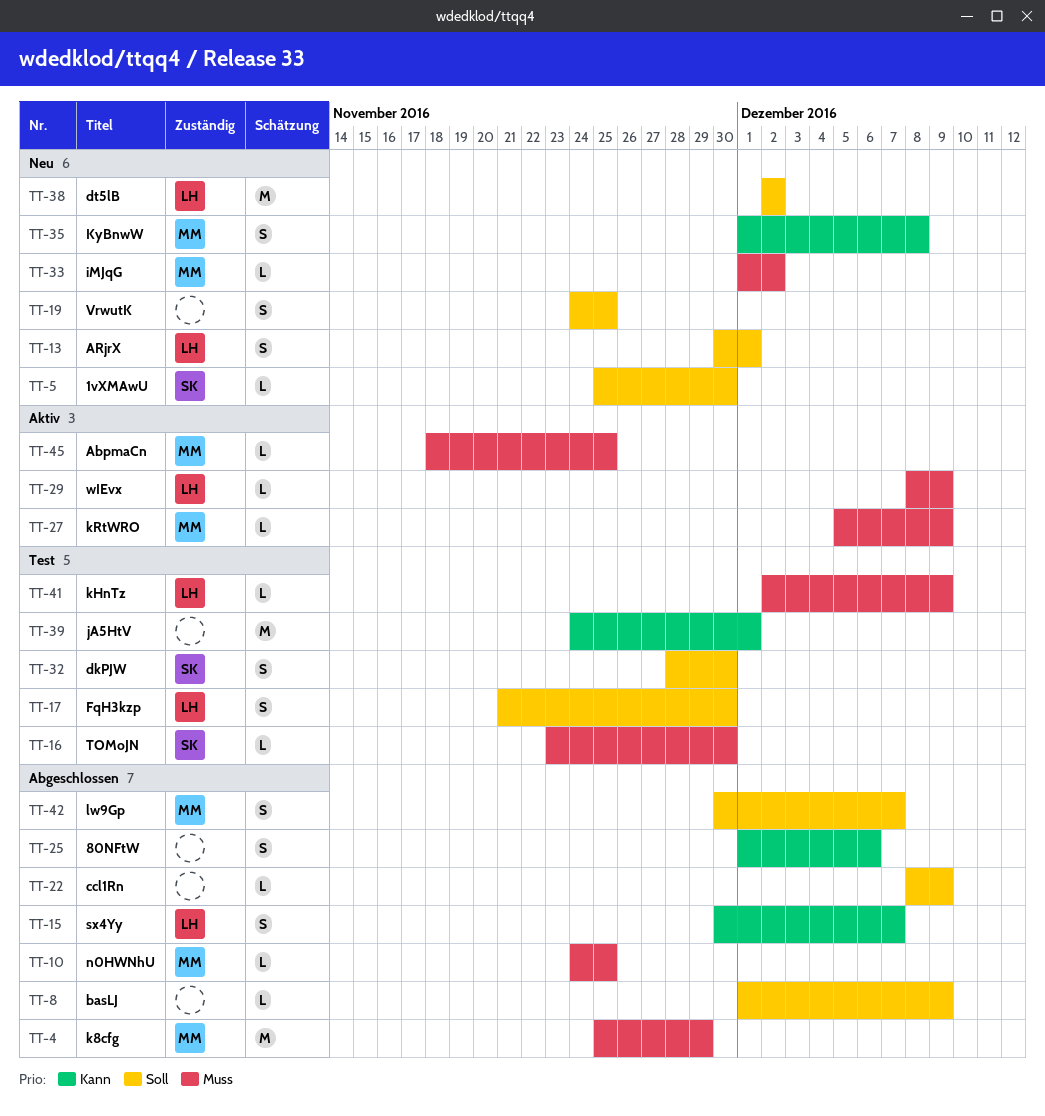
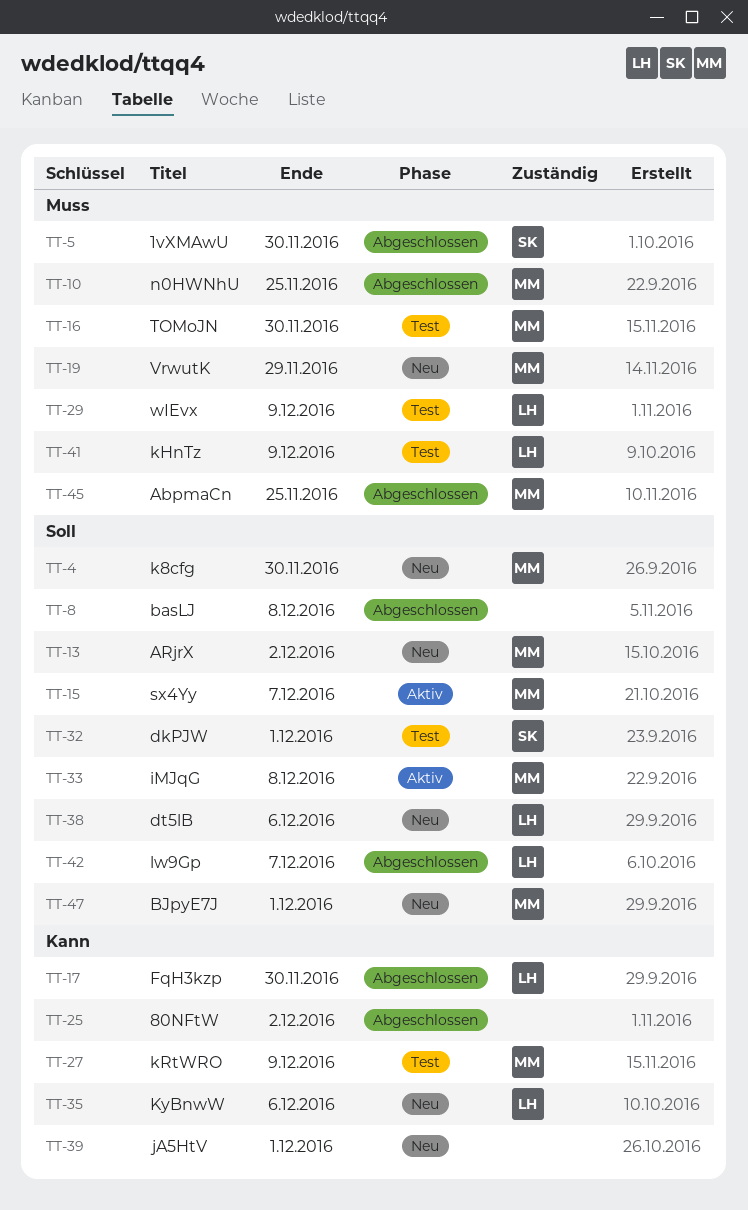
TT-4, status: Abgeschlossen -> Neu
TT-4, priority: Muss -> Soll
TT-4, due: Nov 29 -> Nov 30
TT-5, status: Neu -> Abgeschlossen
TT-5, priority: Soll -> Muss
TT-8, due: Dec 9 -> Dec 8
TT-13, owner: LH -> MM
TT-13, due: Dec 1 -> Dec 2
TT-15, status: Abgeschlossen -> Aktiv
TT-15, owner: LH -> MM
TT-15, priority: Kann -> Soll
TT-16, owner: SK -> MM
TT-17, status: Test -> Abgeschlossen
TT-17, priority: Soll -> Kann
TT-19, owner: none -> MM
TT-19, priority: Soll -> Muss
TT-19, due: Nov 25 -> Nov 29
TT-22: present -> none
TT-25, due: Dec 6 -> Dec 2
TT-27, status: Aktiv -> Test
TT-27, priority: Muss -> Kann
TT-29, status: Aktiv -> Test
TT-32, due: Nov 30 -> Dec 1
TT-33, status: Neu -> Aktiv
TT-33, priority: Muss -> Soll
TT-33, due: Dec 2 -> Dec 8
TT-35, owner: MM -> LH
TT-35, due: Dec 8 -> Dec 6
TT-38, due: Dec 2 -> Dec 6
TT-39, status: Test -> Neu
TT-42, owner: MM -> LH
TT-45, status: Aktiv -> Abgeschlossen
TT-47: none -> present

